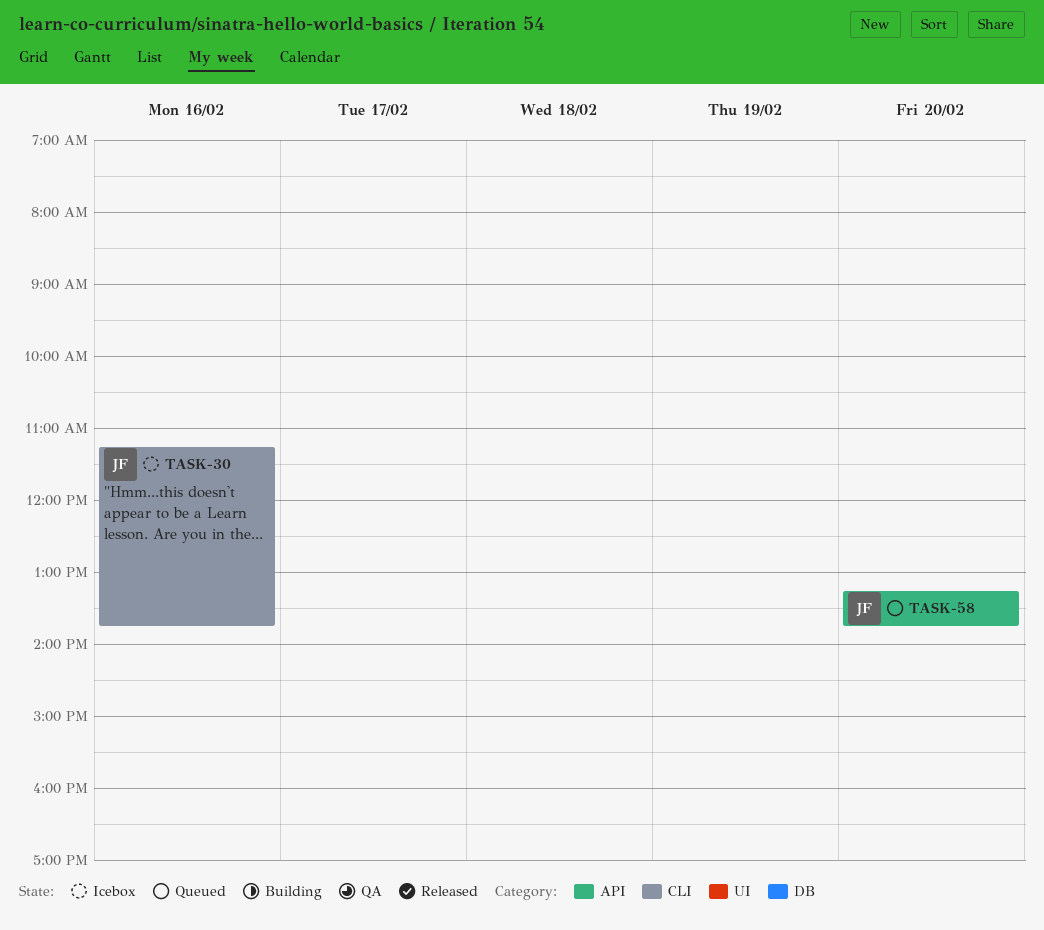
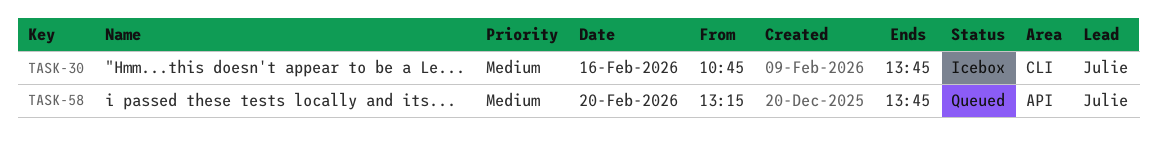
TASK-30, begins: 11:15 -> 10:45

